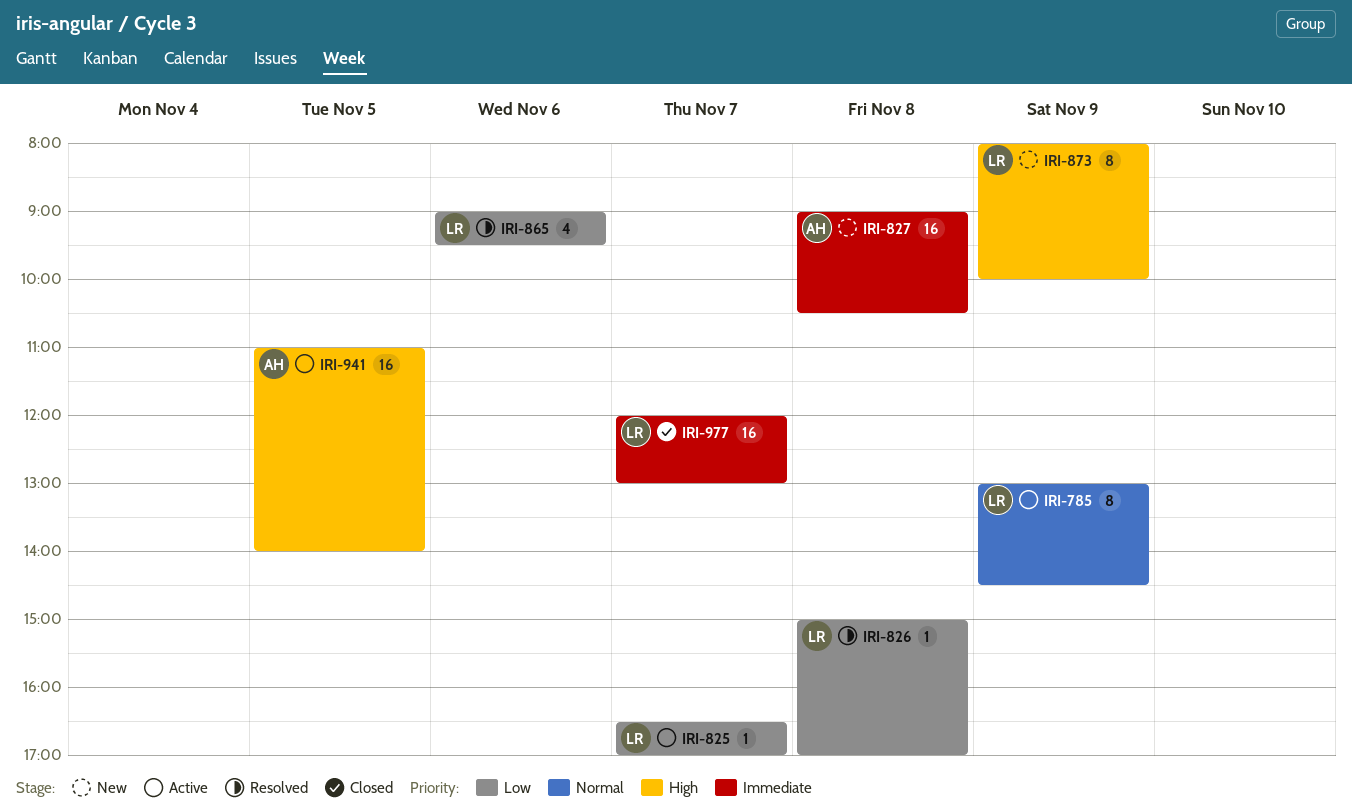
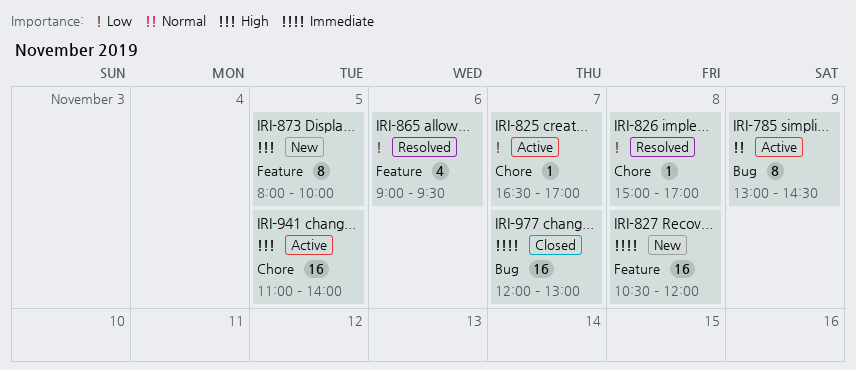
IRI-827, begins: 09:00 -> 10:30
IRI-827, ends: 10:30 -> 12:00
IRI-873, day: Nov 9 -> Nov 5

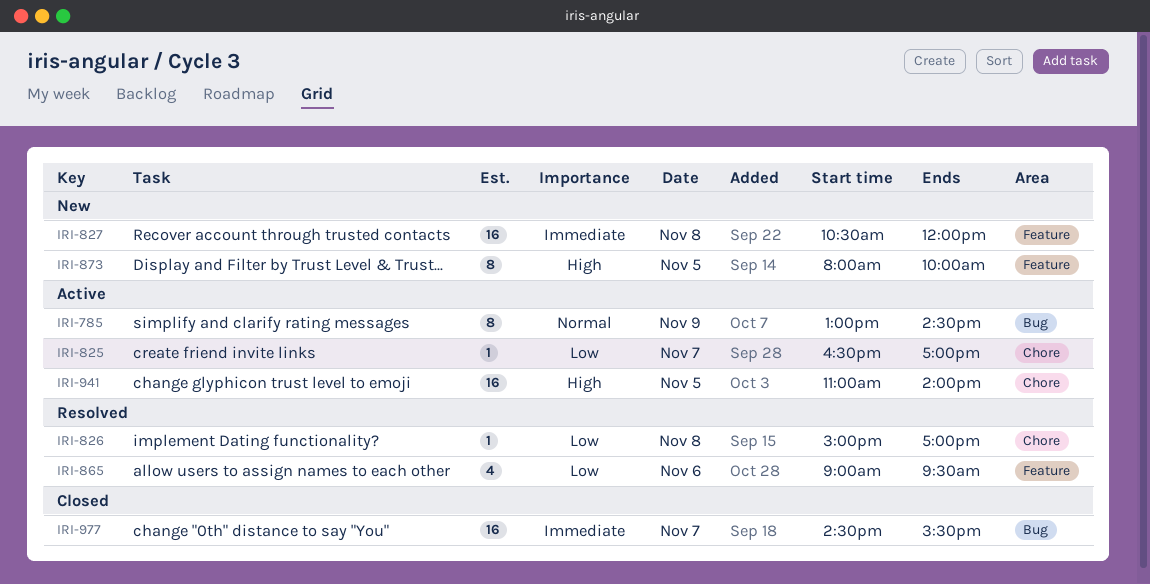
IRI-977, begins: 12:00 -> 14:30
IRI-977, ends: 13:00 -> 15:30

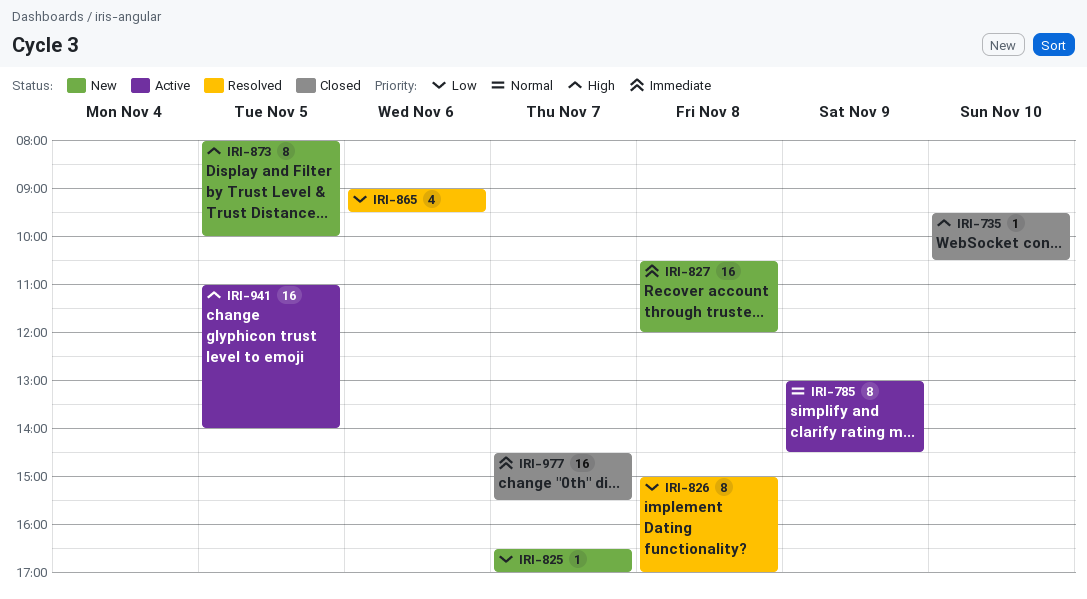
IRI-735: none -> present
IRI-825, status: Active -> New
IRI-826, estimate: 1 -> 8

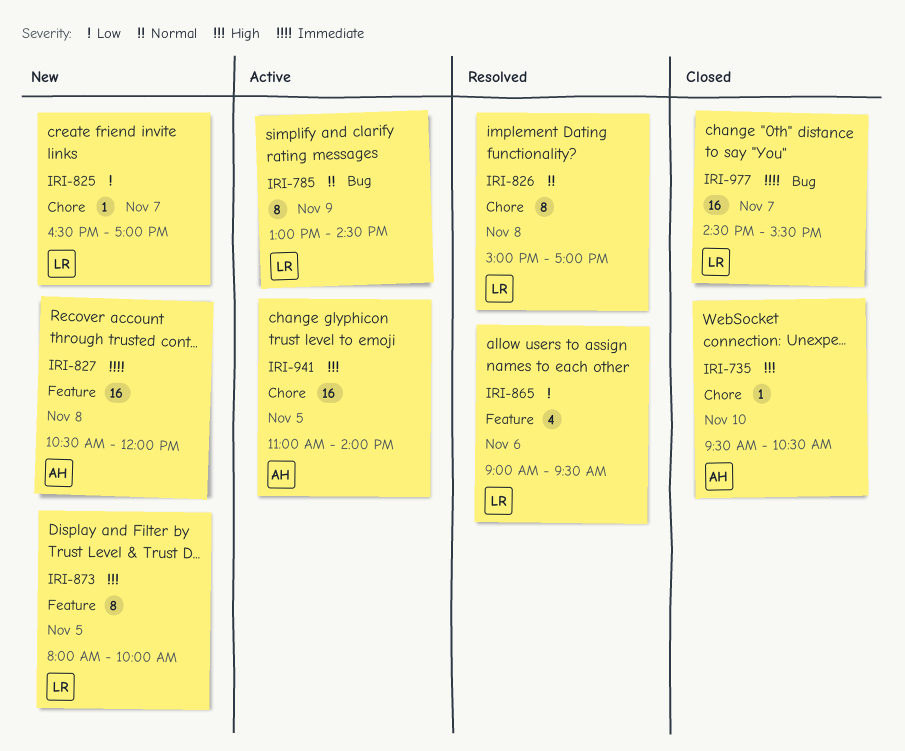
IRI-826, priority: Low -> Normal

